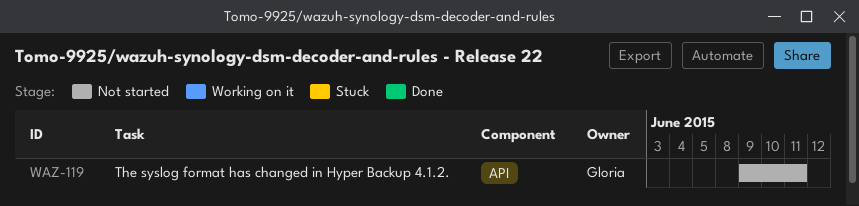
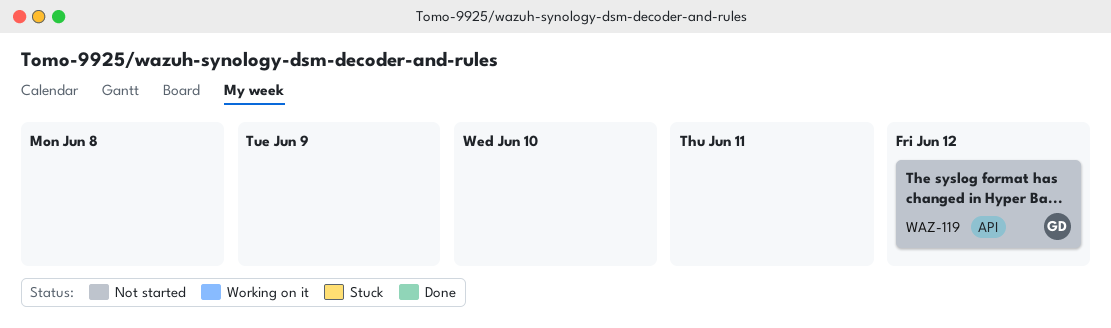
WAZ-119, due: Jun 11 -> Jun 12

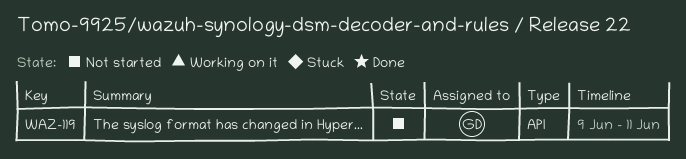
WAZ-119, due: Jun 12 -> Jun 11

